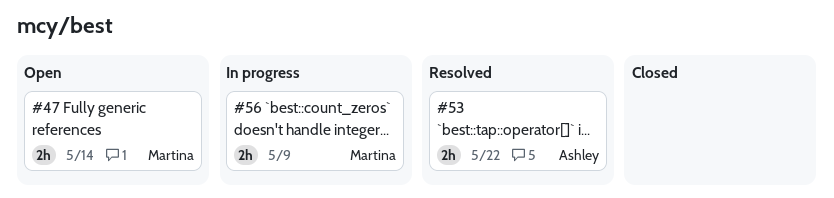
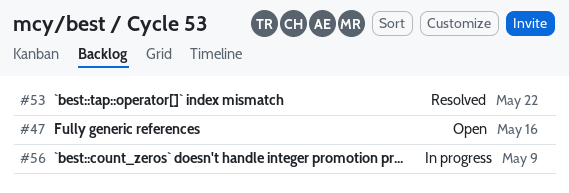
#47, due: May 14 -> May 16

